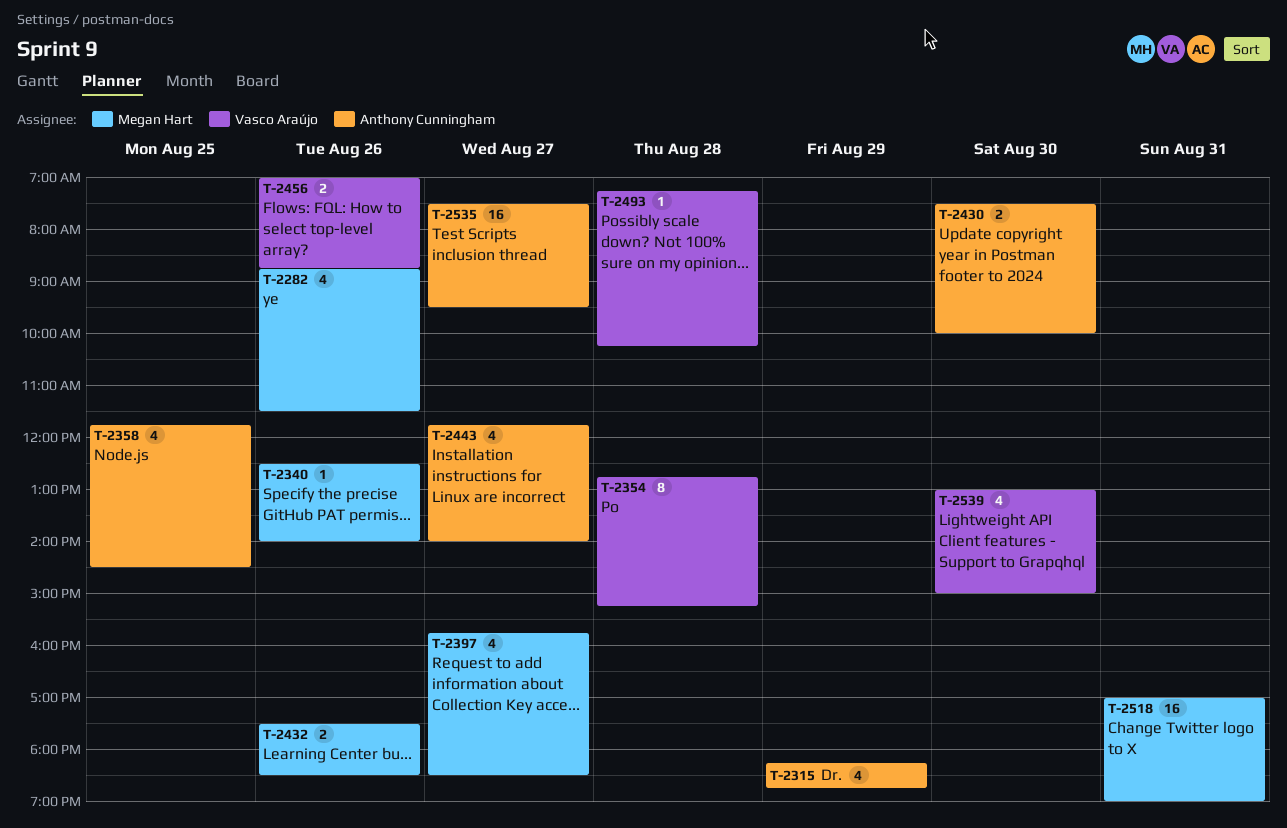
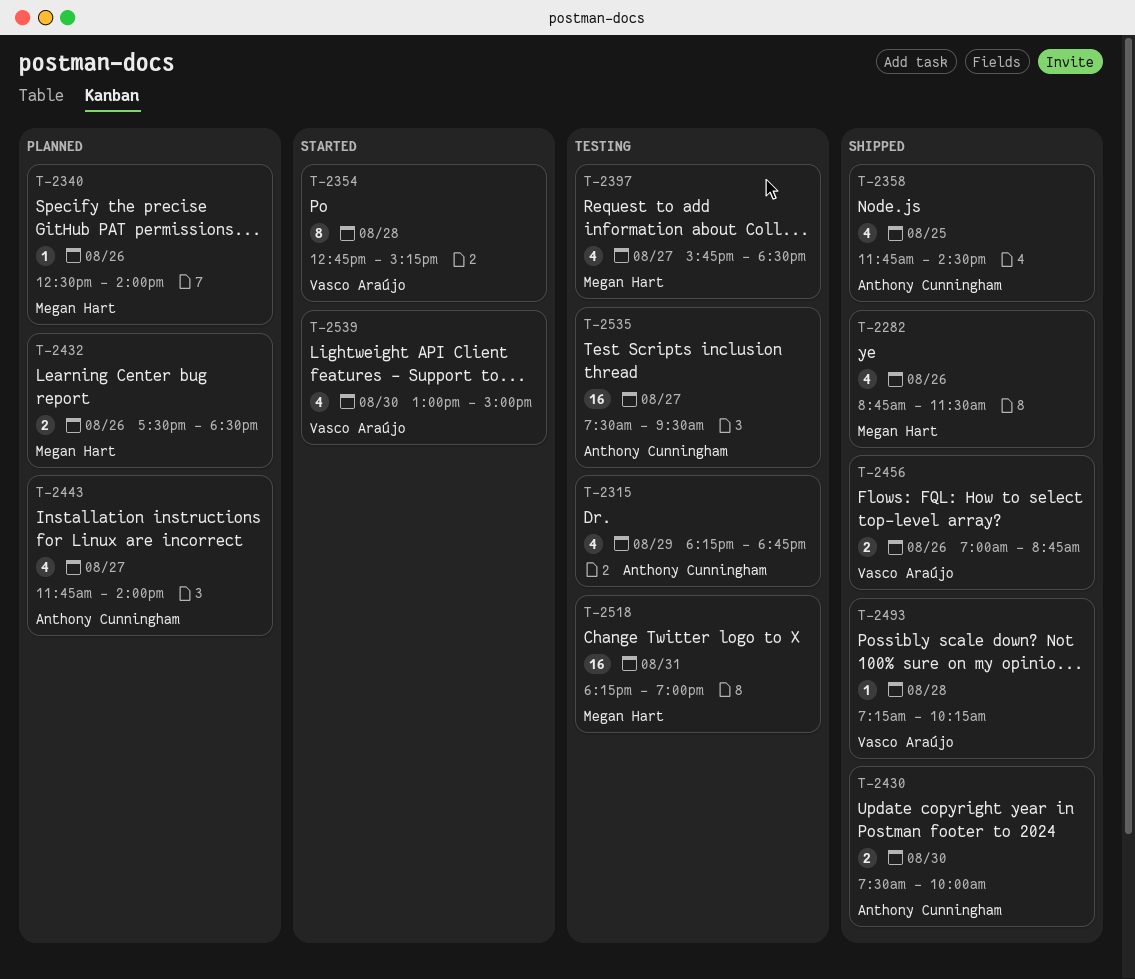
T-2518, begins: 17:00 -> 18:15

